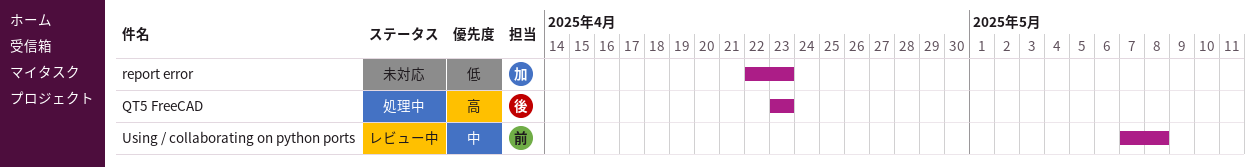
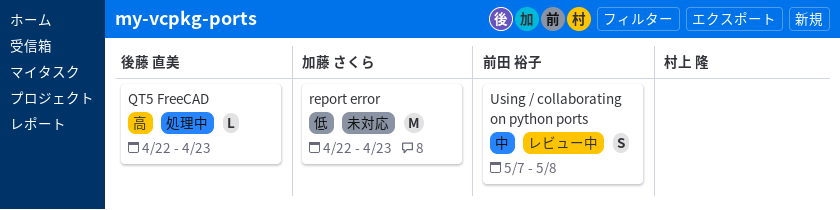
QT5 FreeCAD, start: Apr 23 -> Apr 22

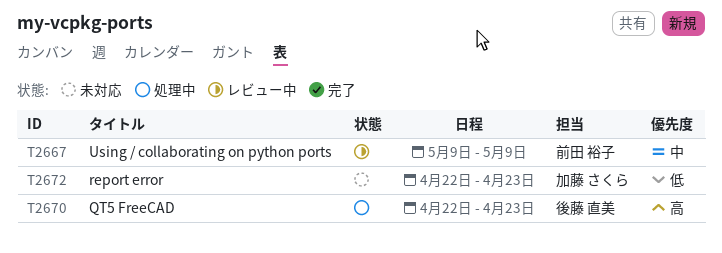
Using / collaborating on python ports, start: May 7 -> May 9
Using / collaborating on python ports, due: May 8 -> May 9

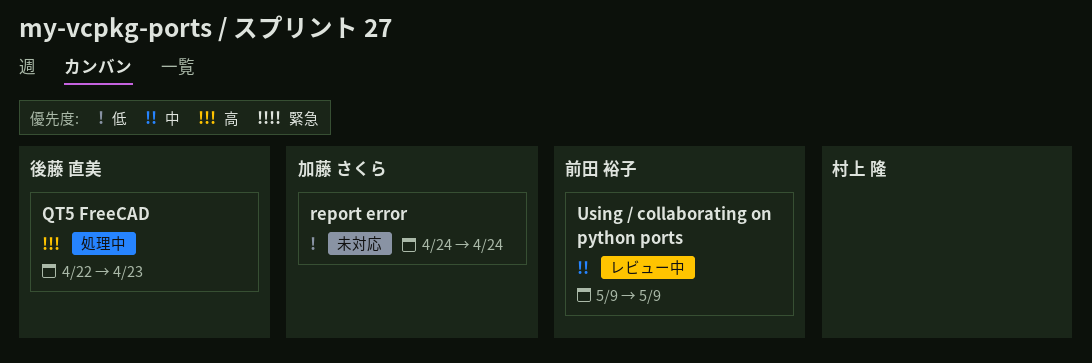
report error, start: Apr 22 -> Apr 24
report error, due: Apr 23 -> Apr 24

